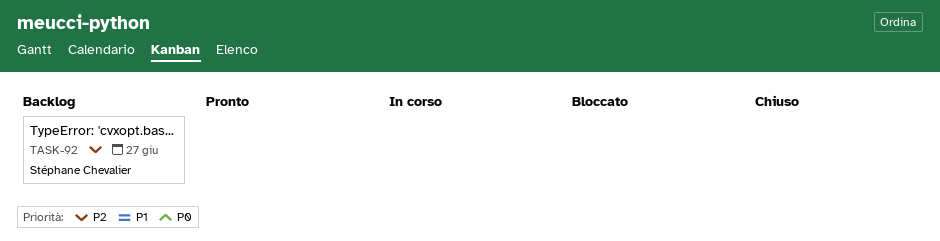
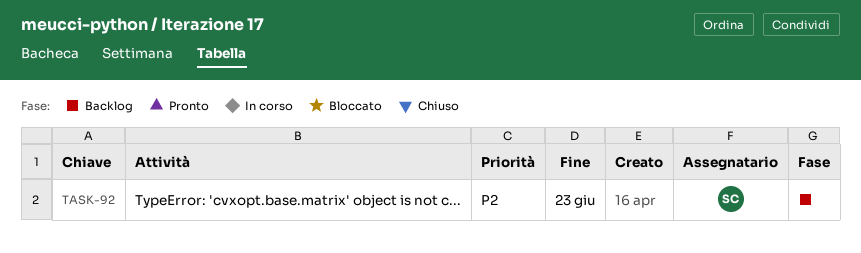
TASK-92, due: Jun 27 -> Jun 23

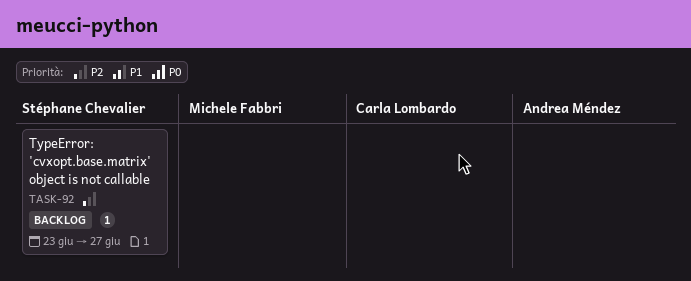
TASK-92, due: Jun 23 -> Jun 27

